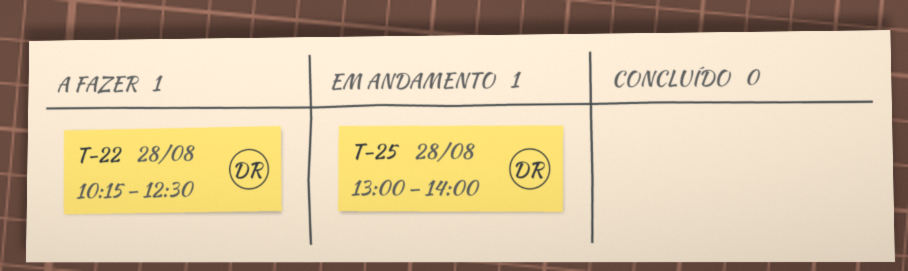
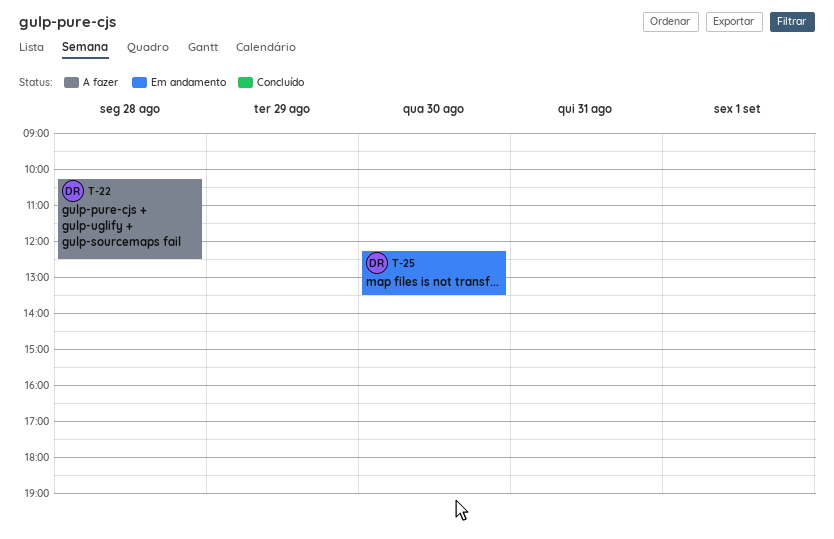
T-25, day: Aug 28 -> Aug 30
T-25, begins: 13:00 -> 12:15
T-25, ends: 14:00 -> 13:30

